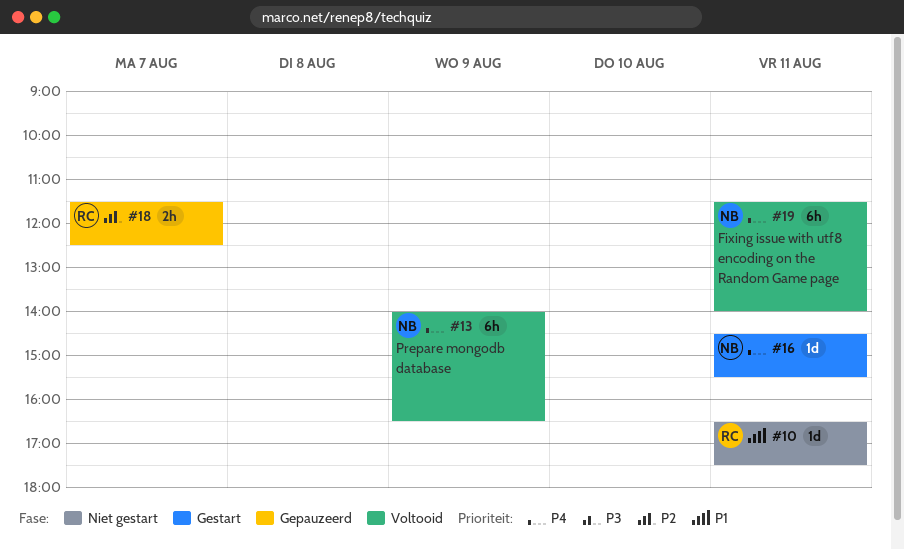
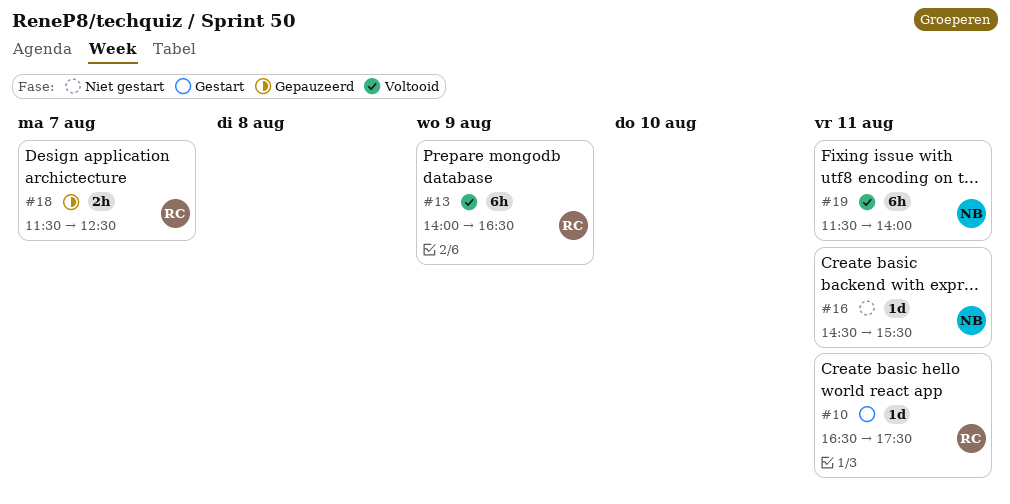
#10, status: Niet gestart -> Gestart
#13, owner: NB -> RC
#16, status: Gestart -> Niet gestart

